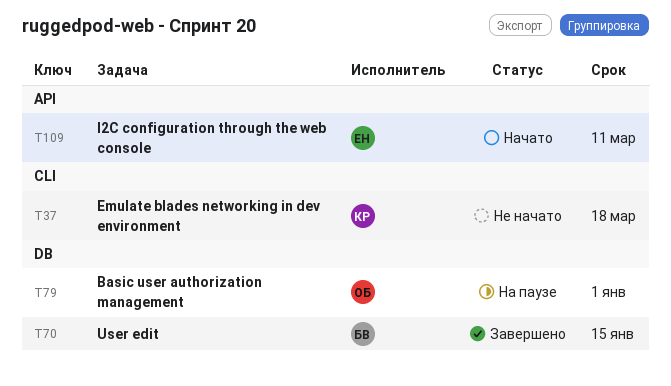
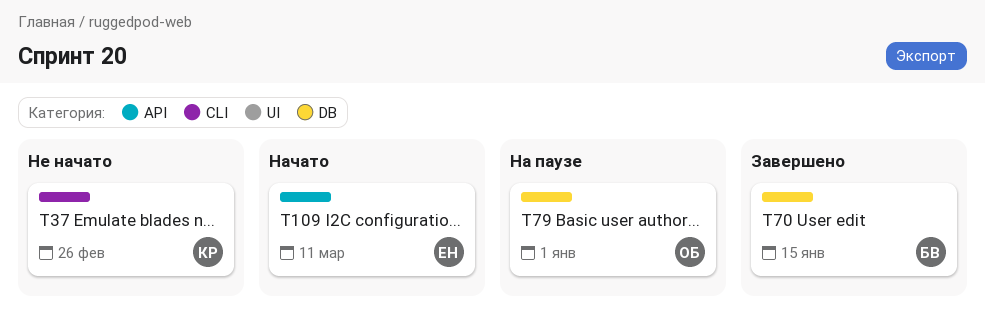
T37, due: Mar 18 -> Feb 26

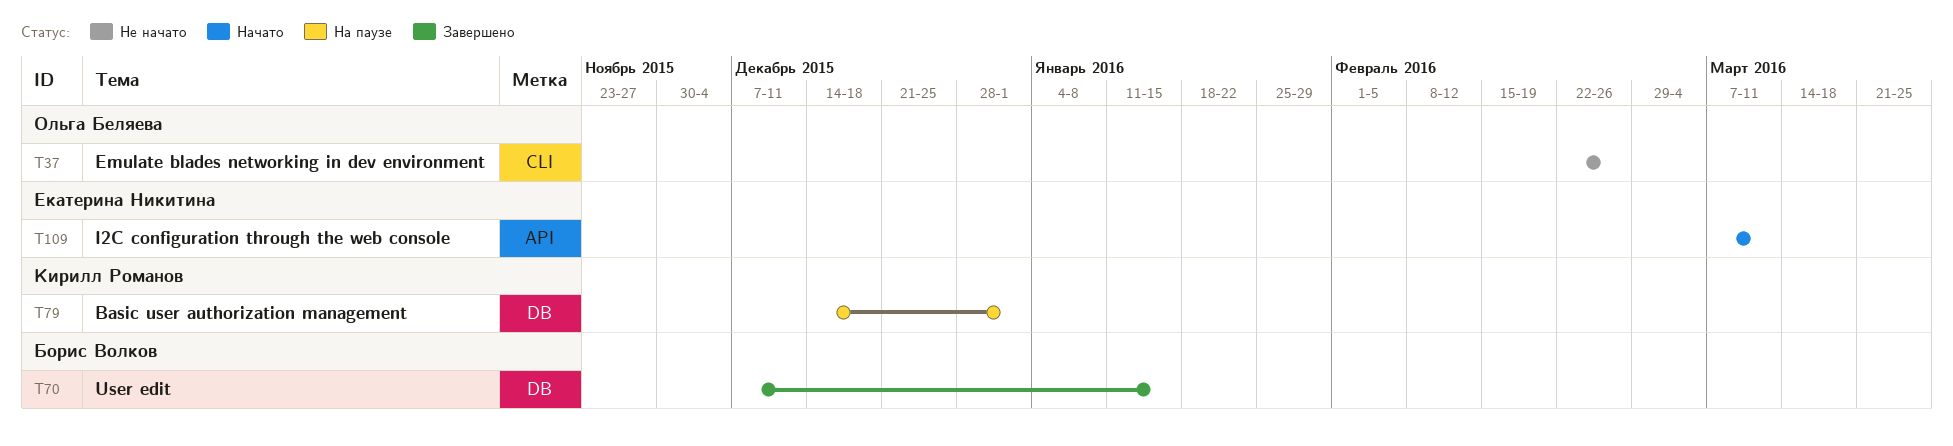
T37, owner: Кирилл Романов -> Ольга Беляева
T79, owner: Ольга Беляева -> Кирилл Романов

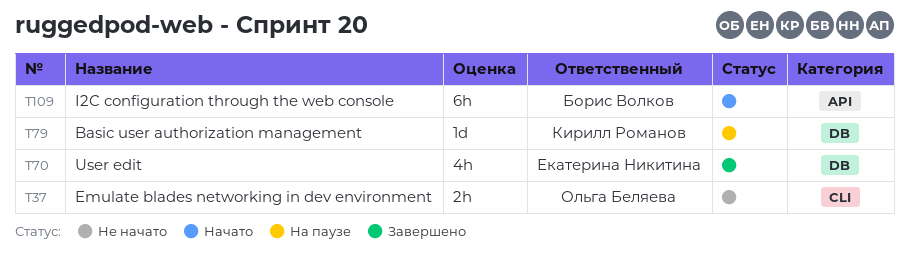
T70, owner: Борис Волков -> Екатерина Никитина
T109, owner: Екатерина Никитина -> Борис Волков

